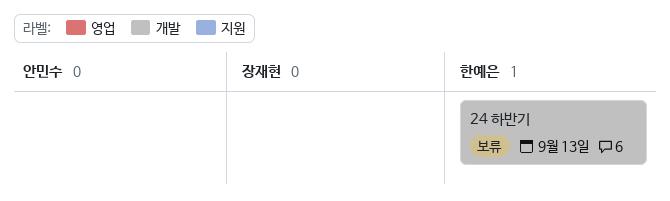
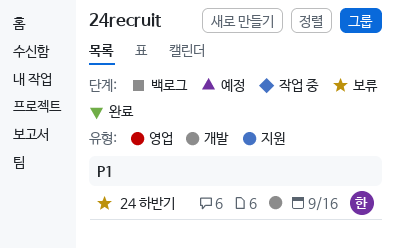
24 하반기, due: Sep 13 -> Sep 16

